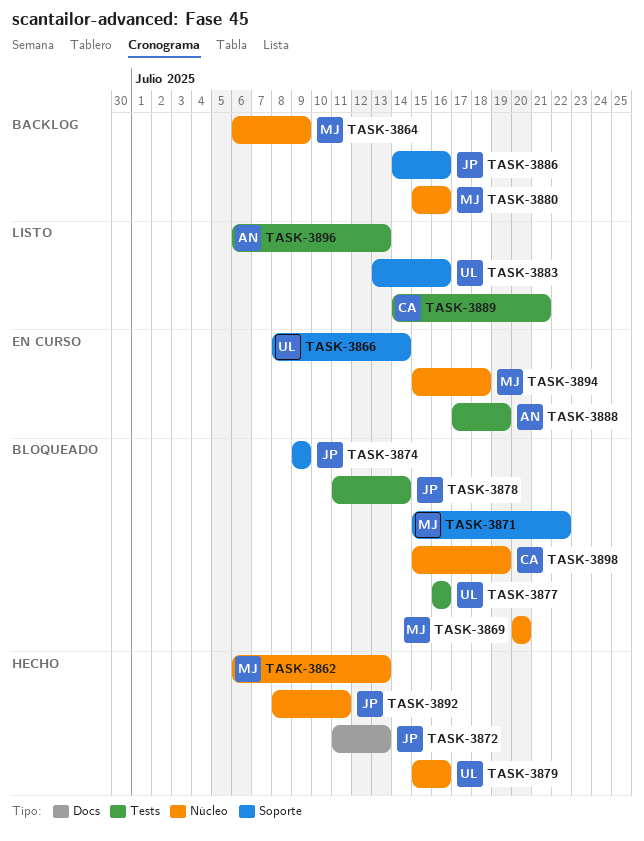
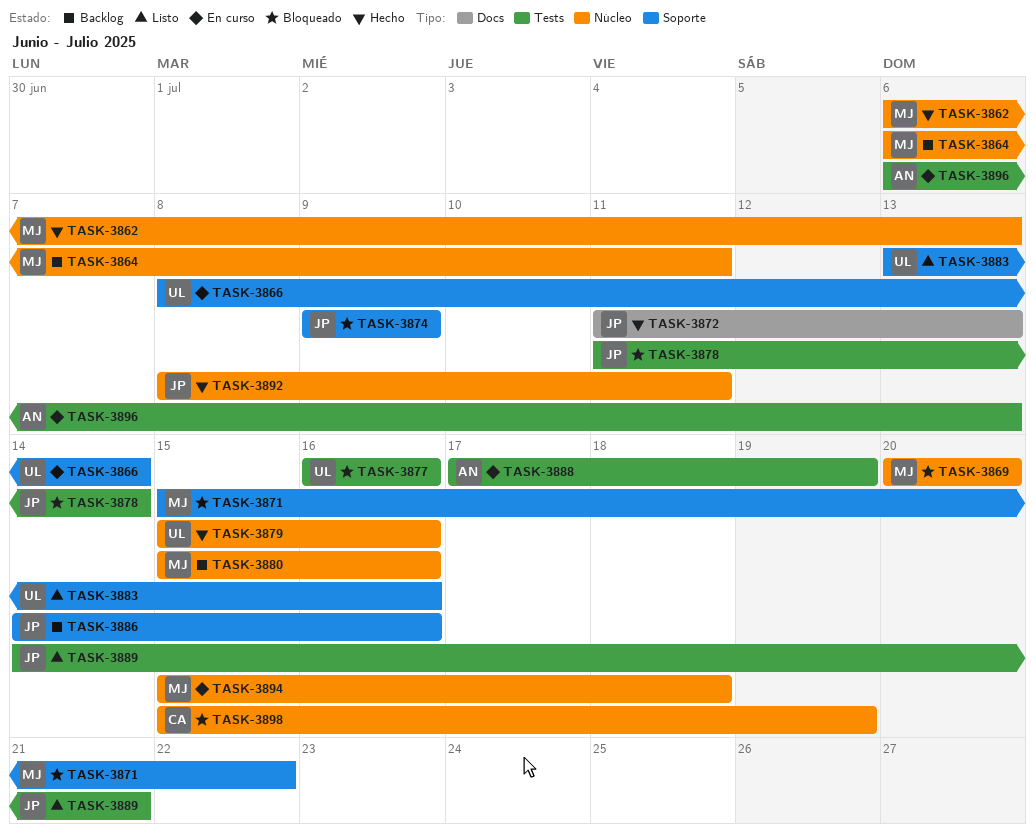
TASK-3864, due: Jul 9 -> Jul 11
TASK-3889, owner: CA -> JP
TASK-3896, status: Listo -> En curso

